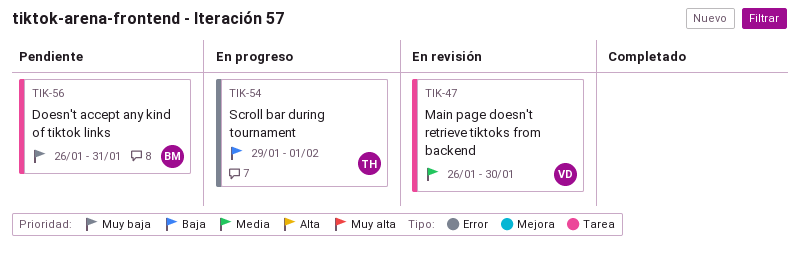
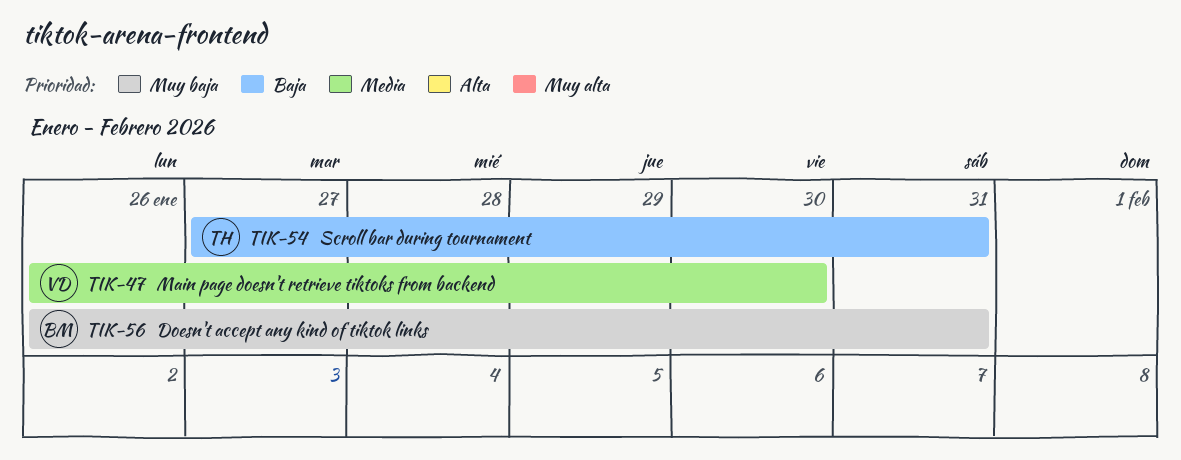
TIK-54, start: Jan 29 -> Jan 27
TIK-54, due: Feb 1 -> Jan 31

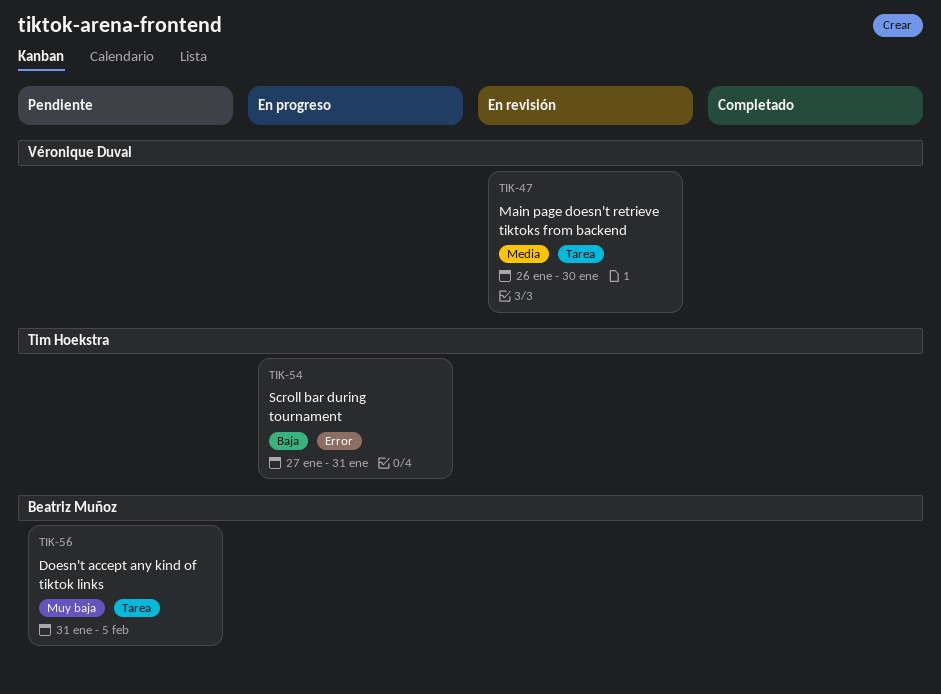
TIK-56, start: Jan 26 -> Jan 31
TIK-56, due: Jan 31 -> Feb 5

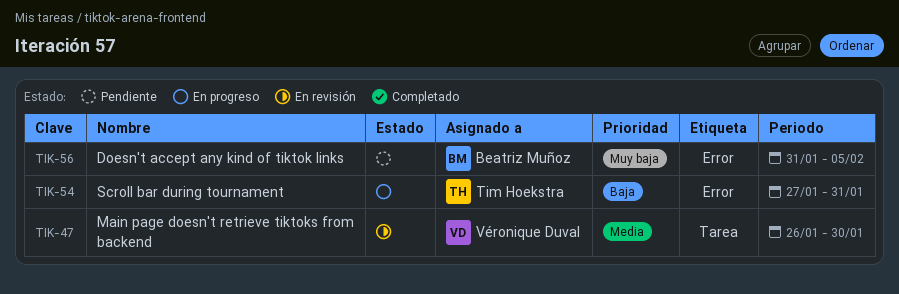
TIK-56, label: Tarea -> Error

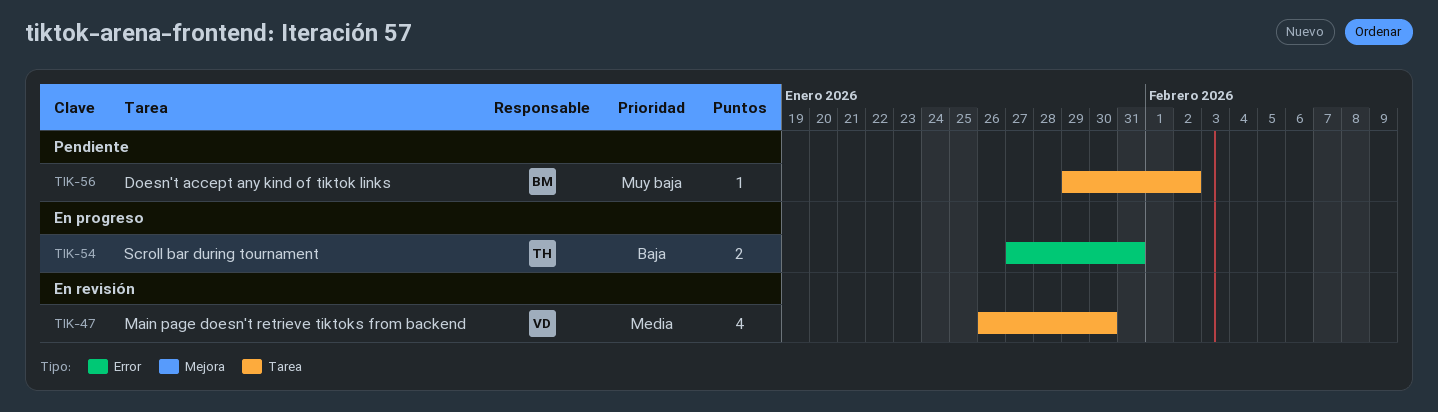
TIK-56, label: Error -> Tarea
TIK-56, start: Jan 31 -> Jan 29
TIK-56, due: Feb 5 -> Feb 2

